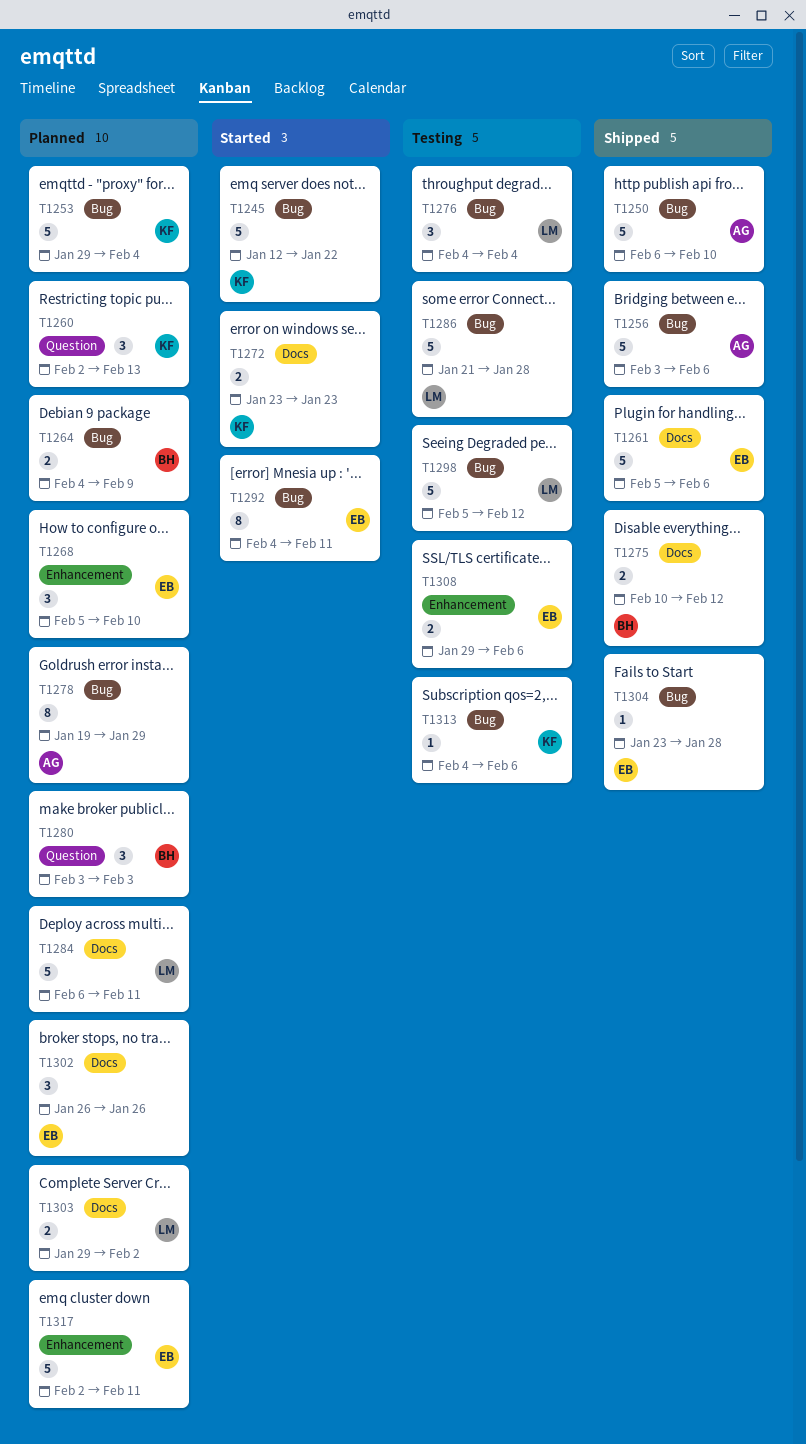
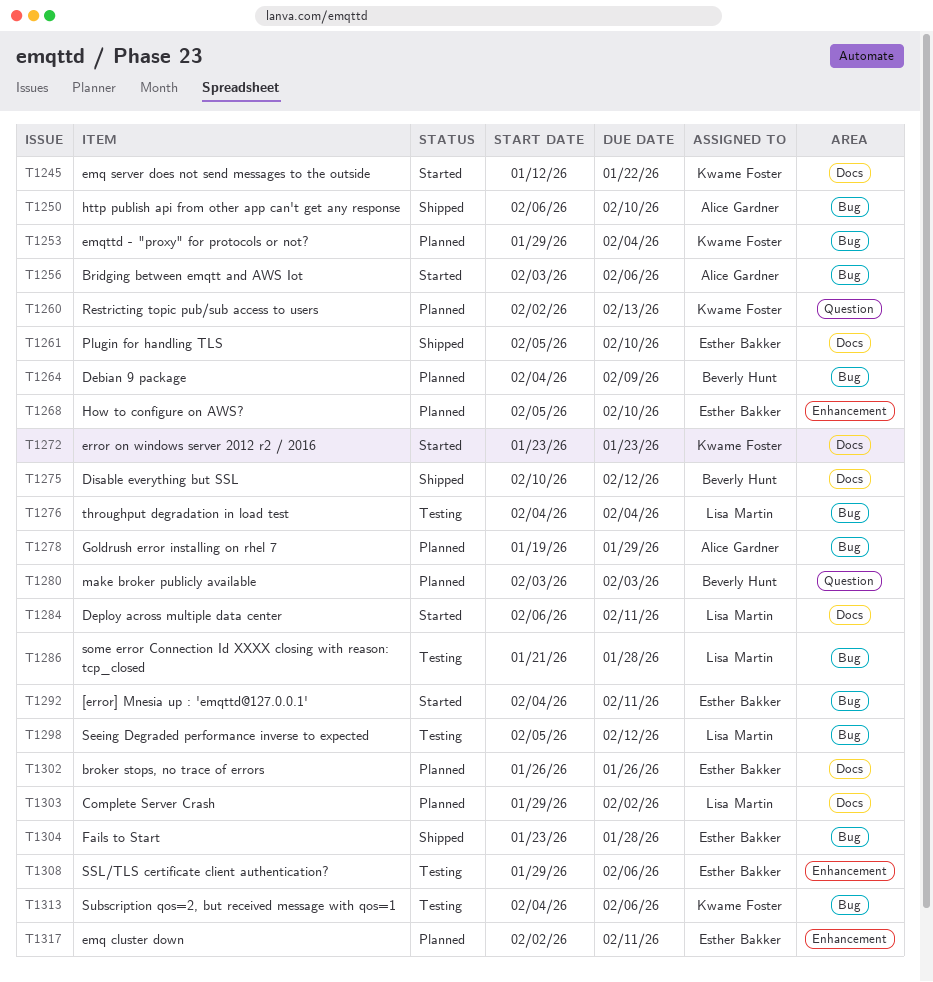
T1245, label: Bug -> Docs
T1256, status: Shipped -> Started
T1261, due: Feb 6 -> Feb 10
T1284, status: Planned -> Started

